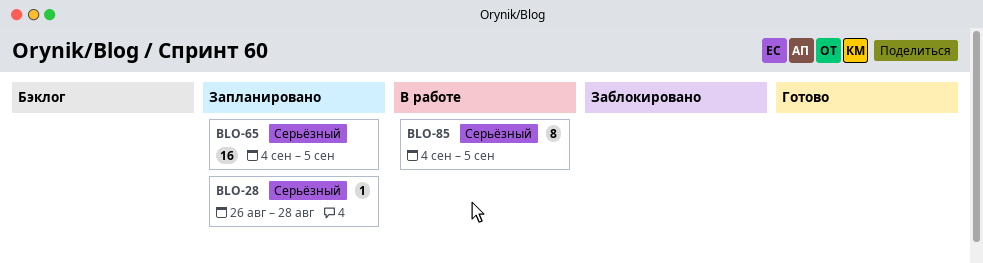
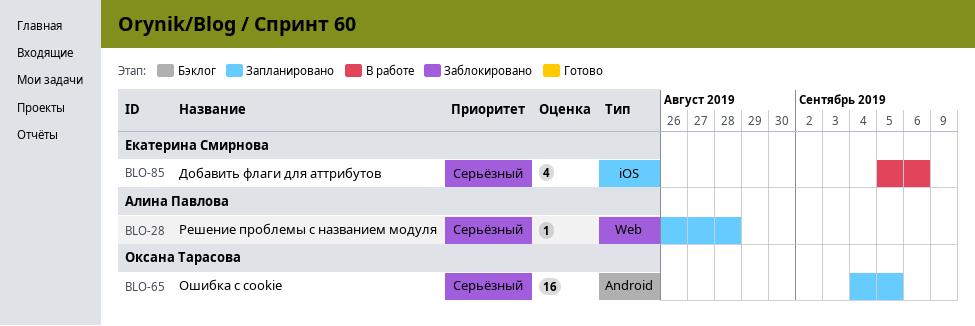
BLO-85, estimate: 8 -> 4
BLO-85, start: Sep 4 -> Sep 5
BLO-85, due: Sep 5 -> Sep 6

